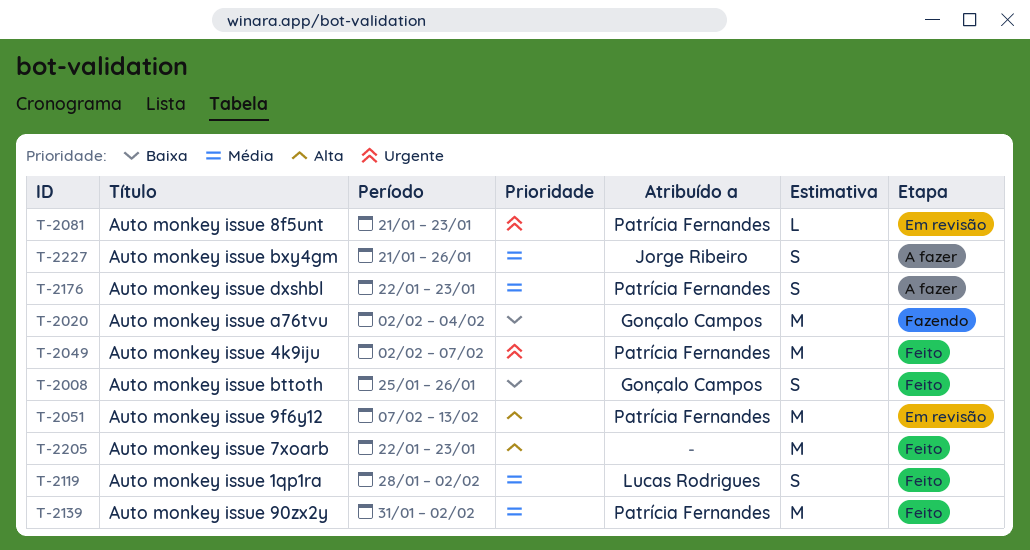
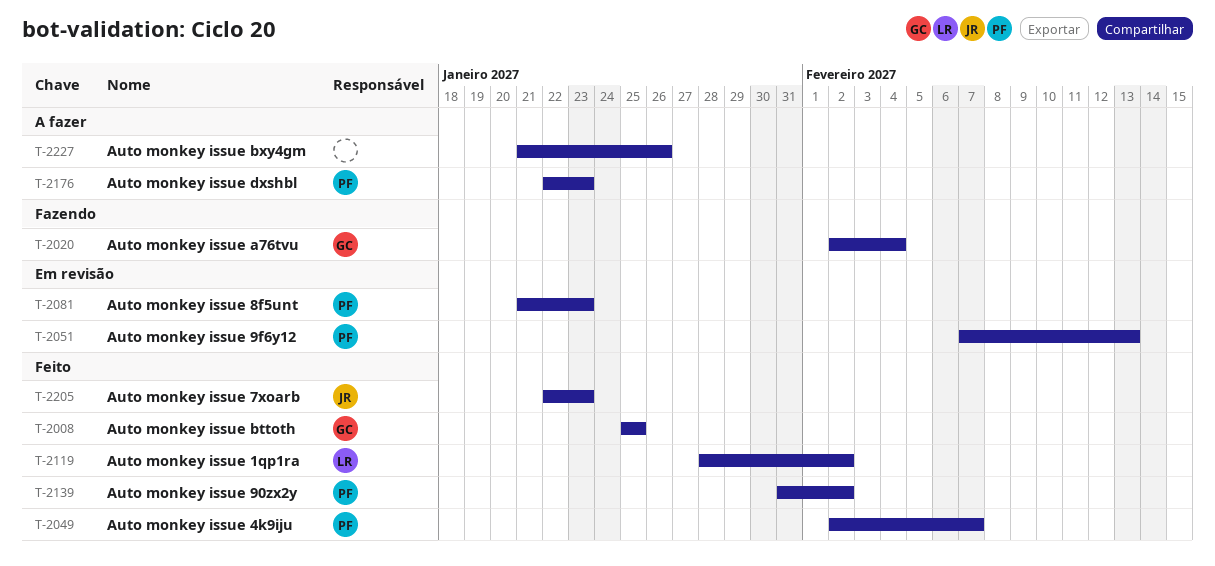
T-2008, due: Jan 26 -> Jan 25
T-2205, owner: none -> Jorge Ribeiro
T-2227, owner: Jorge Ribeiro -> none

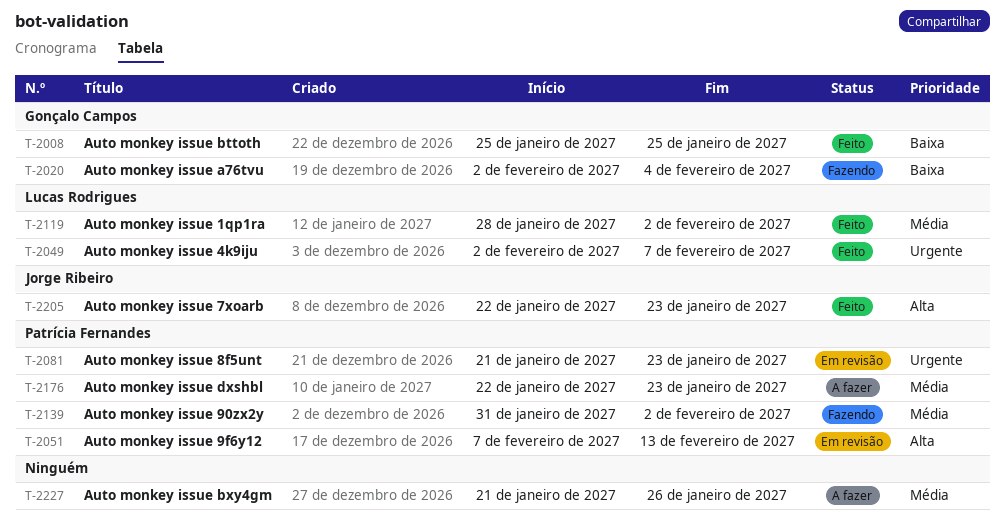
T-2049, owner: Patrícia Fernandes -> Lucas Rodrigues
T-2139, status: Feito -> Fazendo

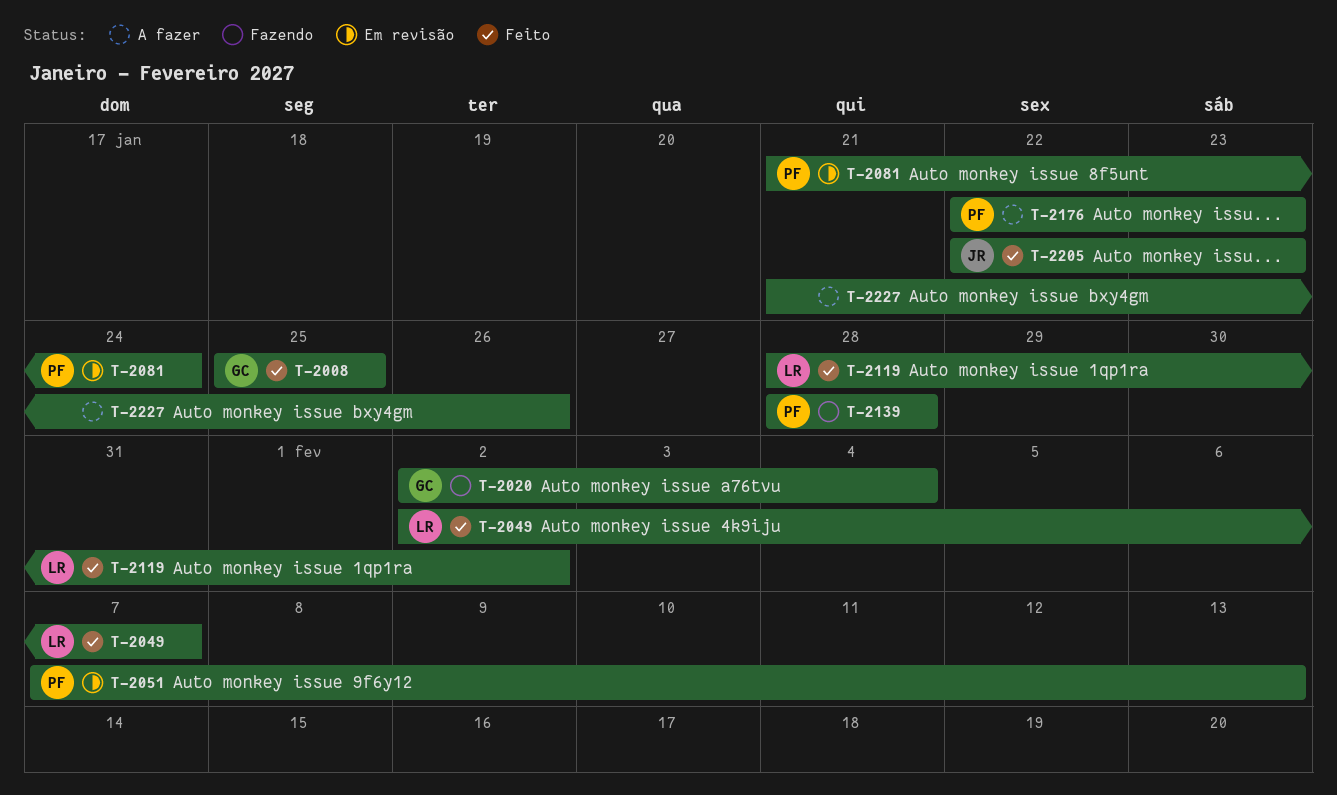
T-2081, due: Jan 23 -> Jan 24
T-2139, start: Jan 31 -> Jan 28
T-2139, due: Feb 2 -> Jan 28

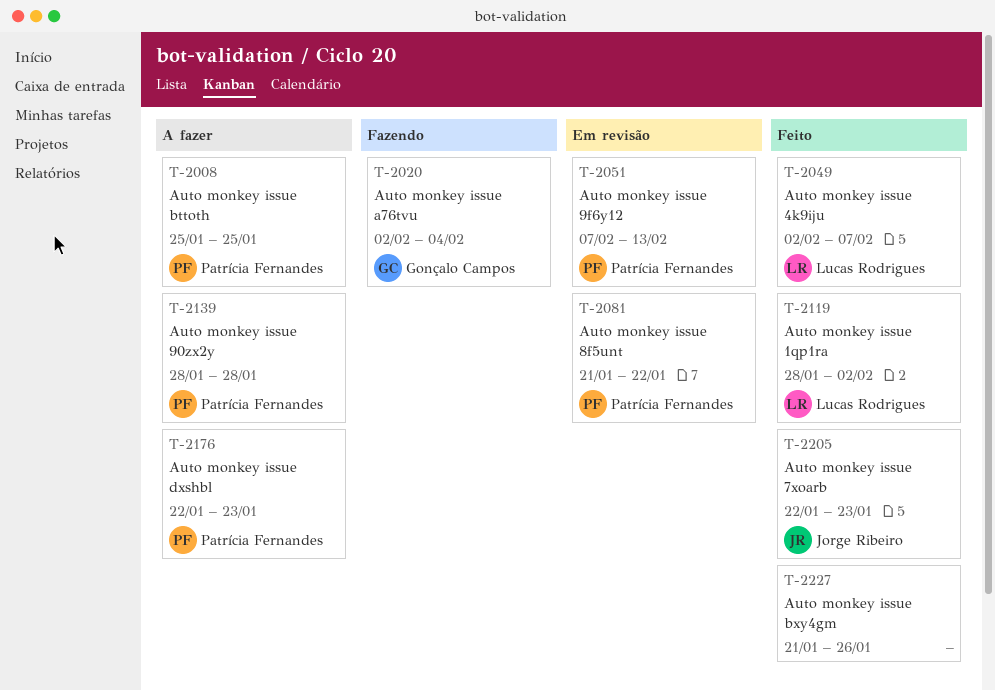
T-2008, status: Feito -> A fazer
T-2008, owner: Gonçalo Campos -> Patrícia Fernandes
T-2081, due: Jan 24 -> Jan 22
T-2139, status: Fazendo -> A fazer
T-2227, status: A fazer -> Feito

